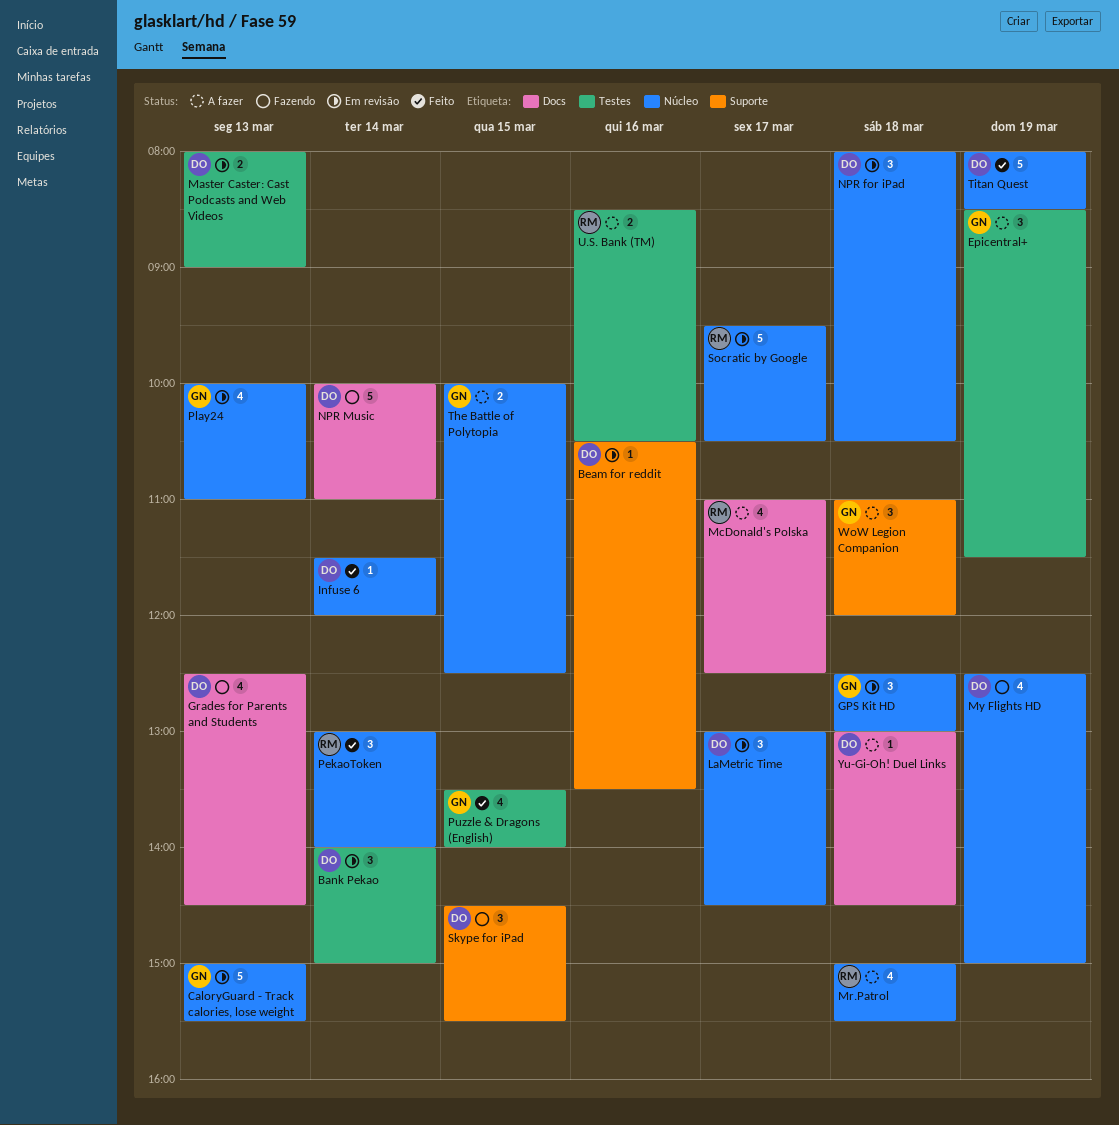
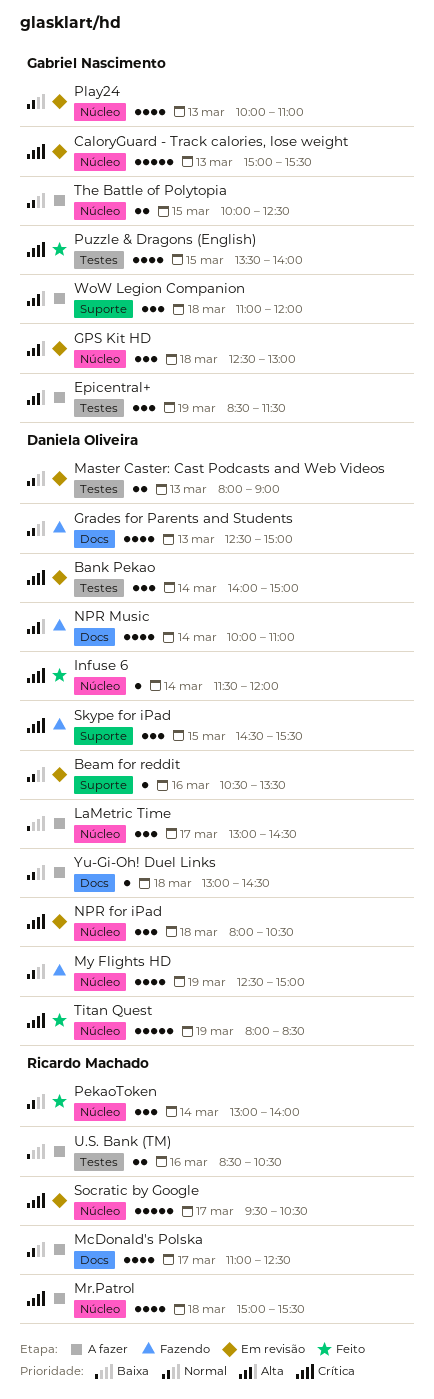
Grades for Parents and Students, ends: 14:30 -> 15:00
LaMetric Time, status: Em revisão -> A fazer
NPR Music, estimate: 5 -> 4

